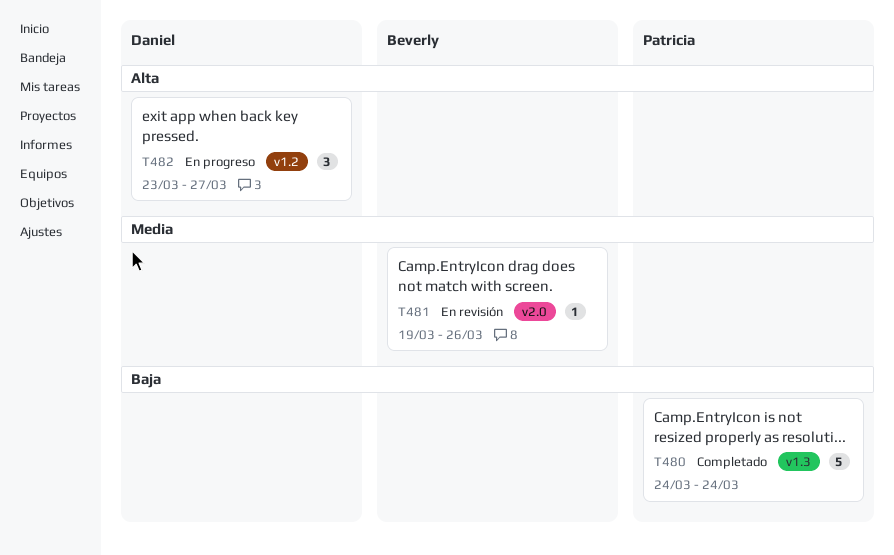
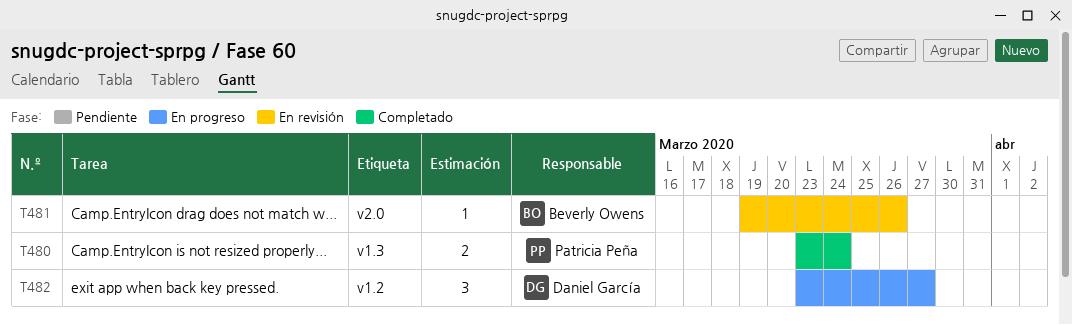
T480, estimate: 5 -> 2
T480, start: Mar 24 -> Mar 23

